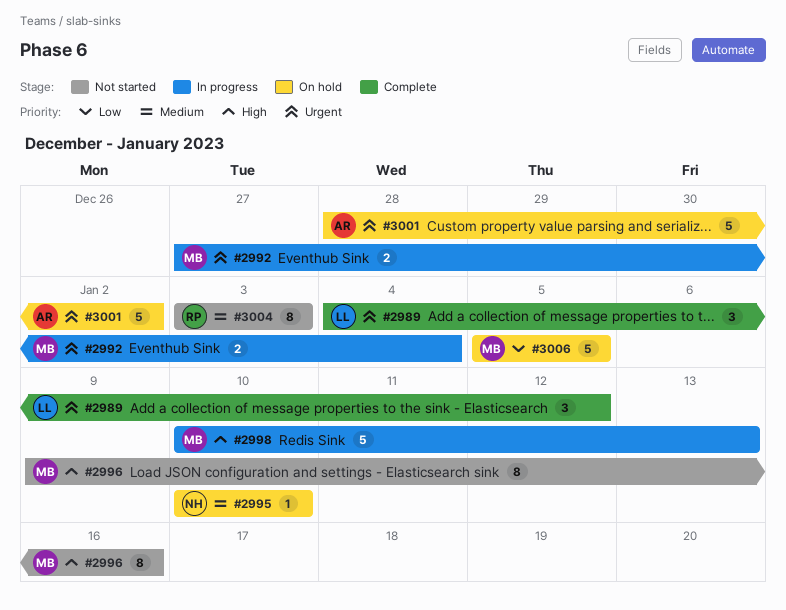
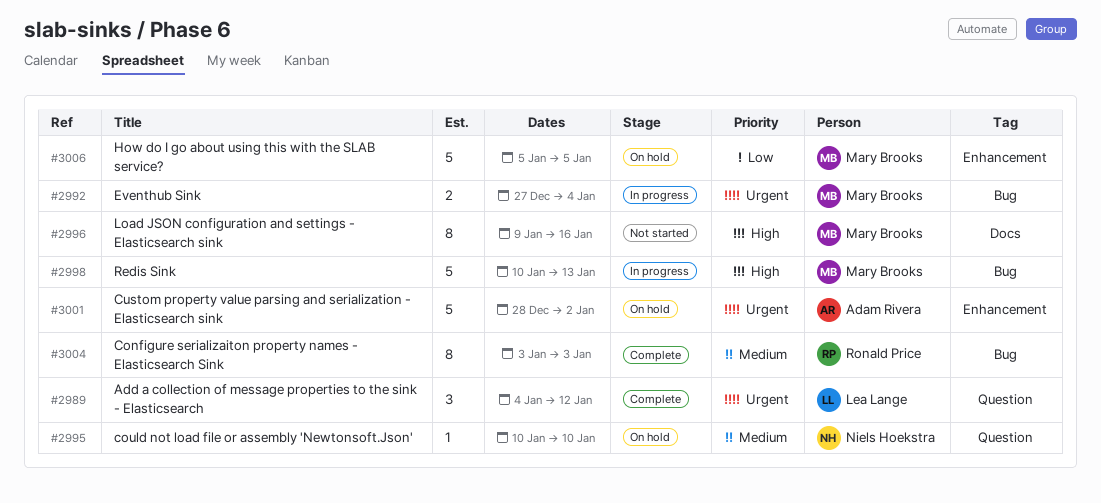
#3004, status: Not started -> Complete

